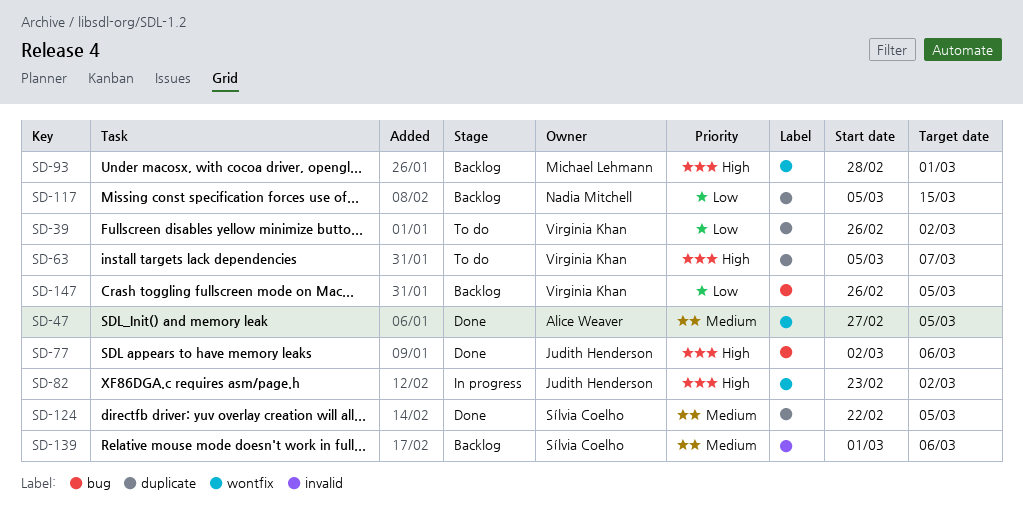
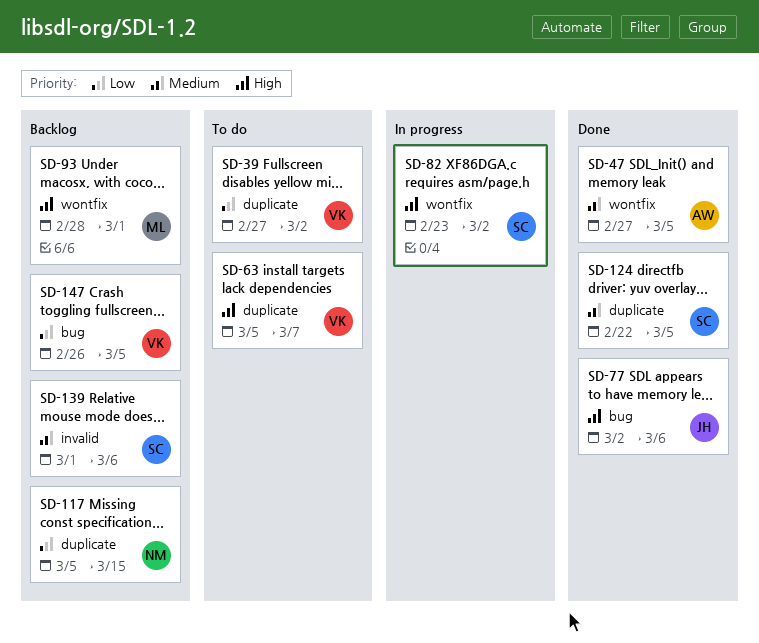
SD-39, start: Feb 26 -> Feb 27
SD-82, owner: Judith Henderson -> Sílvia Coelho

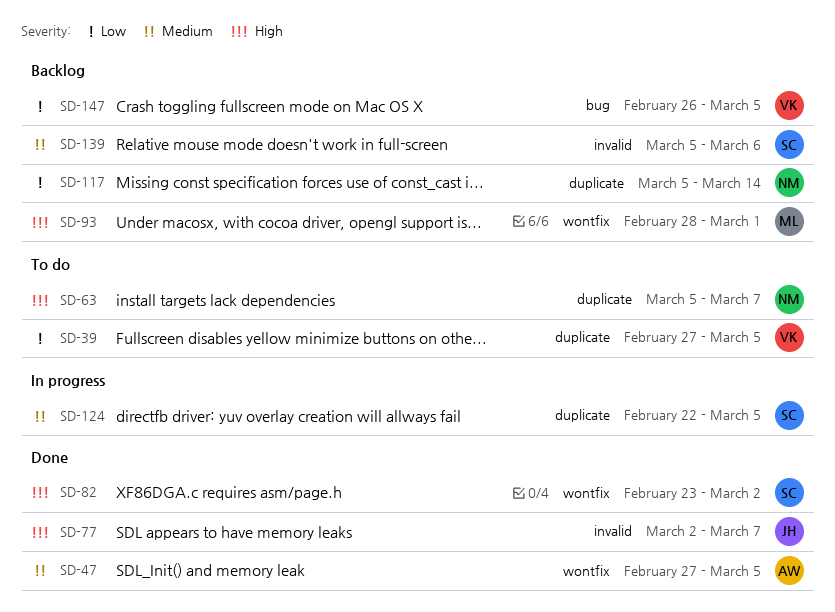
SD-39, due: Mar 2 -> Mar 5
SD-63, owner: VK -> NM
SD-77, label: bug -> invalid
SD-77, due: Mar 6 -> Mar 7
SD-82, status: In progress -> Done
SD-117, due: Mar 15 -> Mar 14
SD-124, status: Done -> In progress
SD-139, start: Mar 1 -> Mar 5

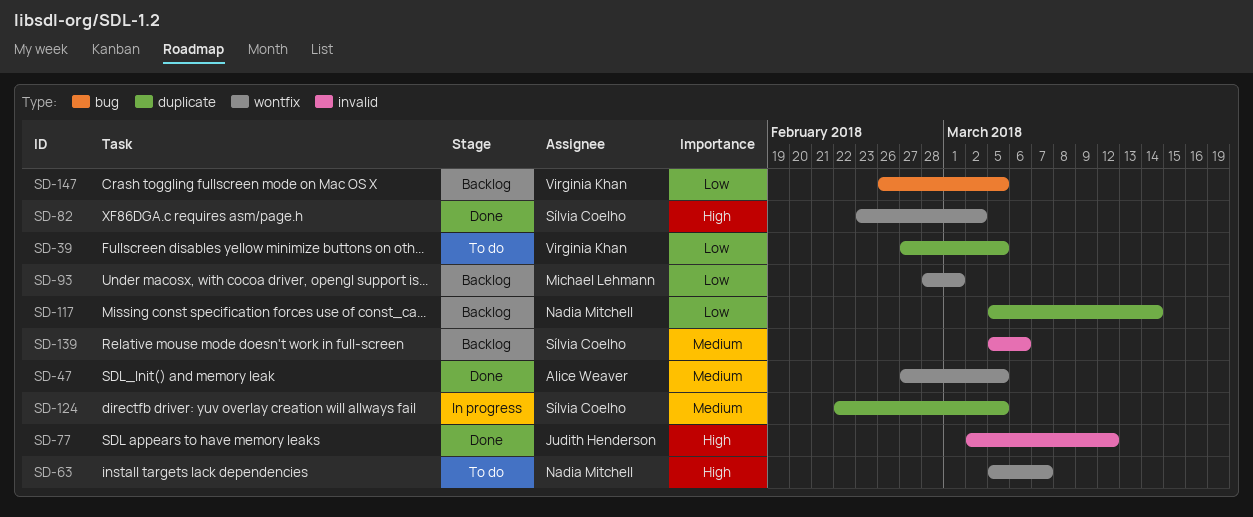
SD-63, label: duplicate -> wontfix
SD-77, due: Mar 7 -> Mar 12
SD-93, priority: High -> Low

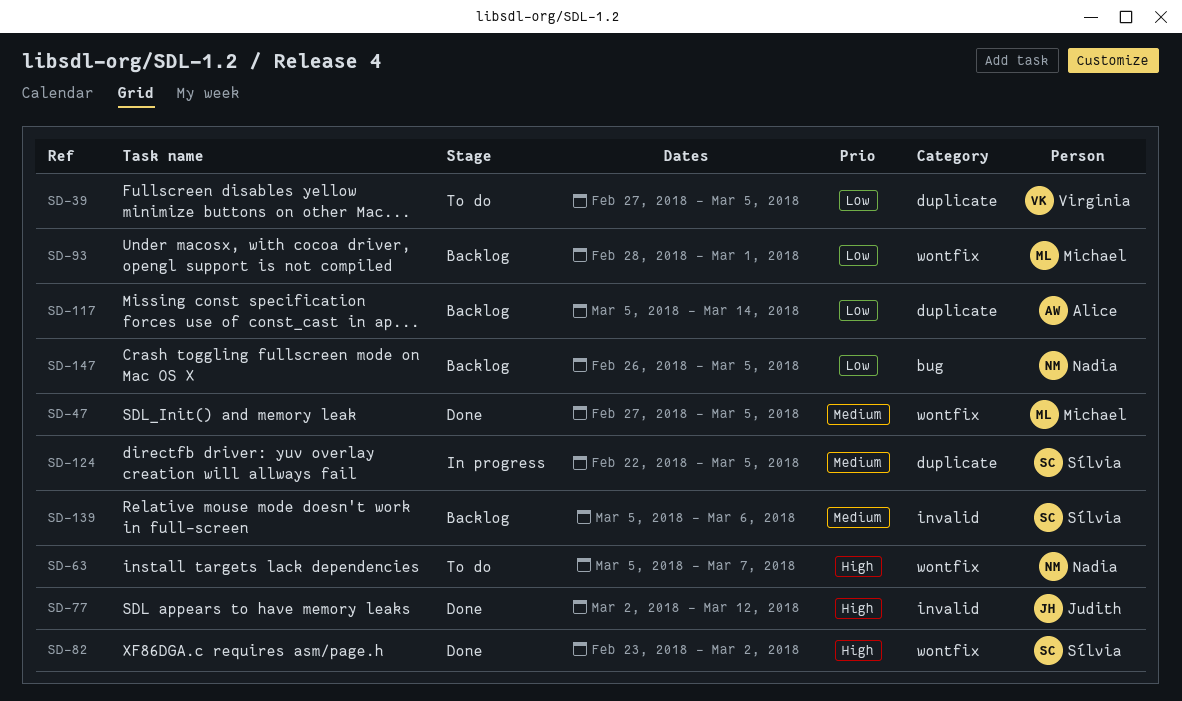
SD-47, owner: Alice Weaver -> Michael Lehmann
SD-117, owner: Nadia Mitchell -> Alice Weaver
SD-147, owner: Virginia Khan -> Nadia Mitchell

